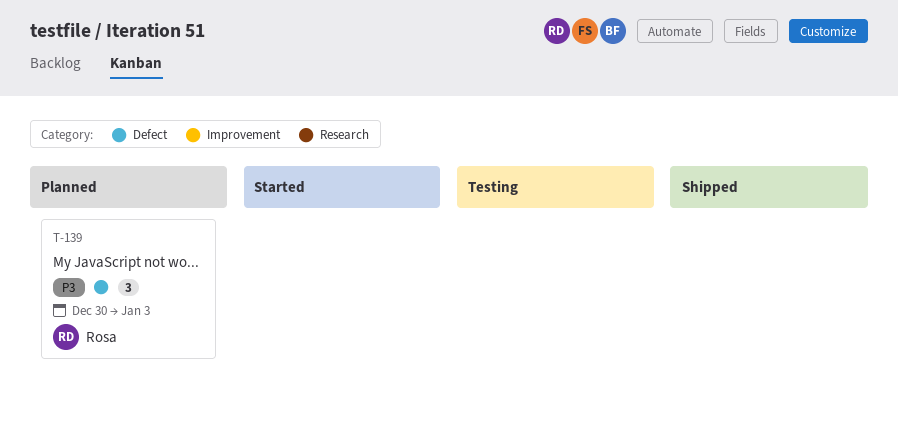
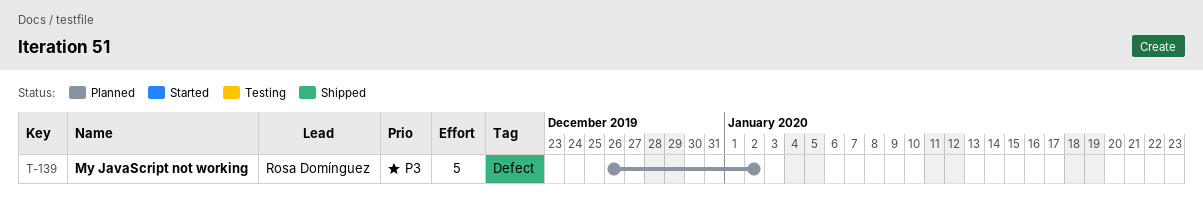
T-139, estimate: 3 -> 5
T-139, start: Dec 30 -> Dec 26
T-139, due: Jan 3 -> Jan 2

